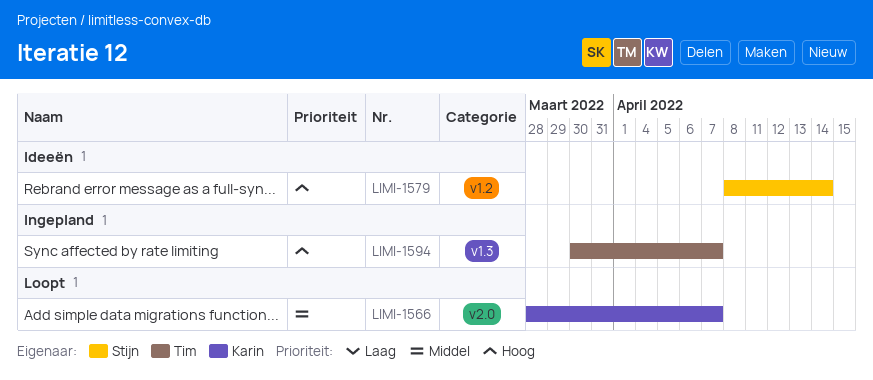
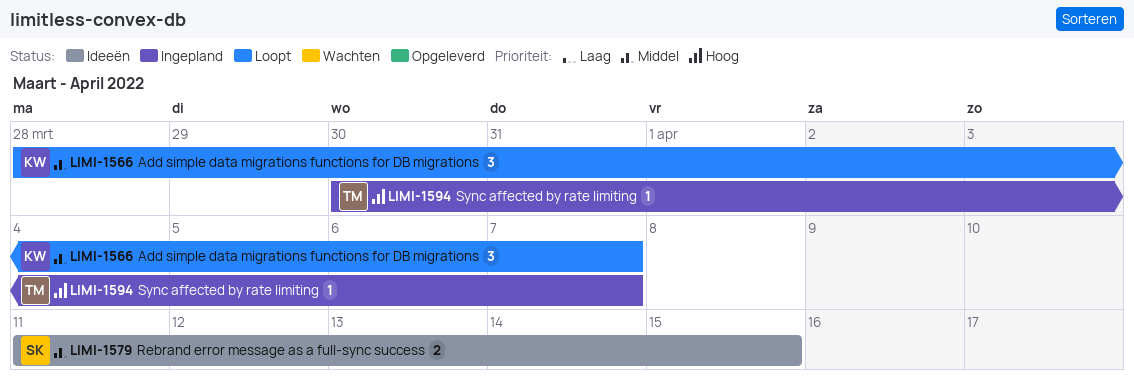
LIMI-1579, priority: Hoog -> Middel
LIMI-1579, start: Apr 8 -> Apr 11
LIMI-1579, due: Apr 14 -> Apr 15

